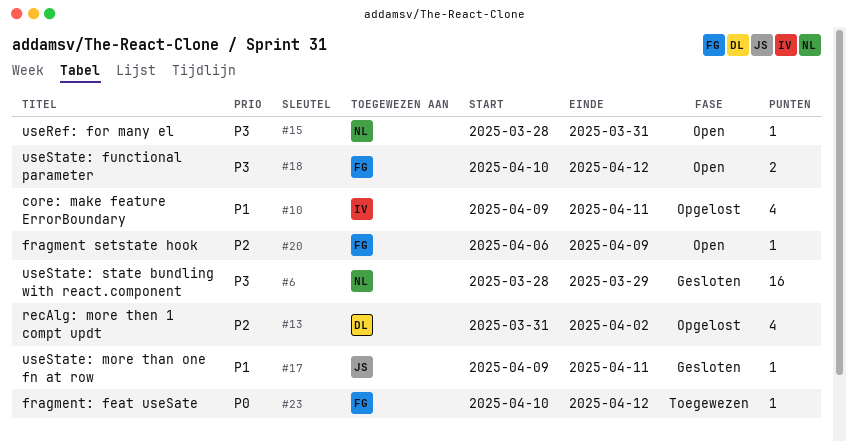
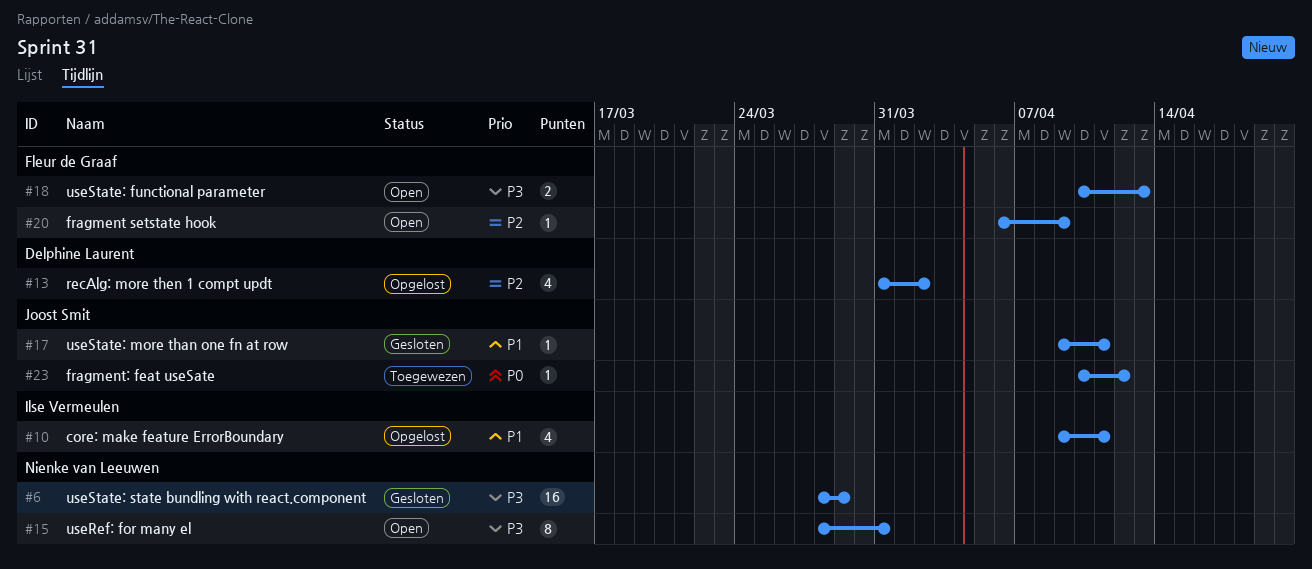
#15, estimate: 1 -> 8
#18, due: Apr 12 -> Apr 13
#23, owner: Fleur de Graaf -> Joost Smit

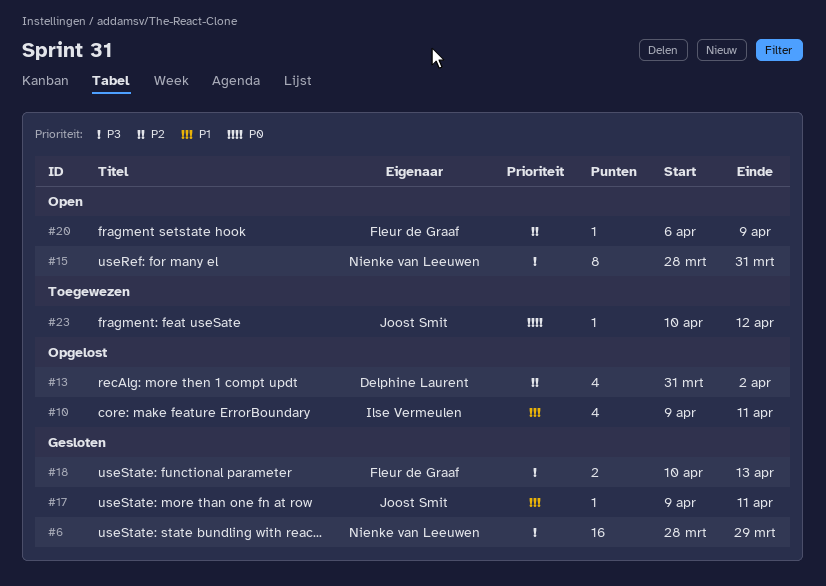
#18, status: Open -> Gesloten

